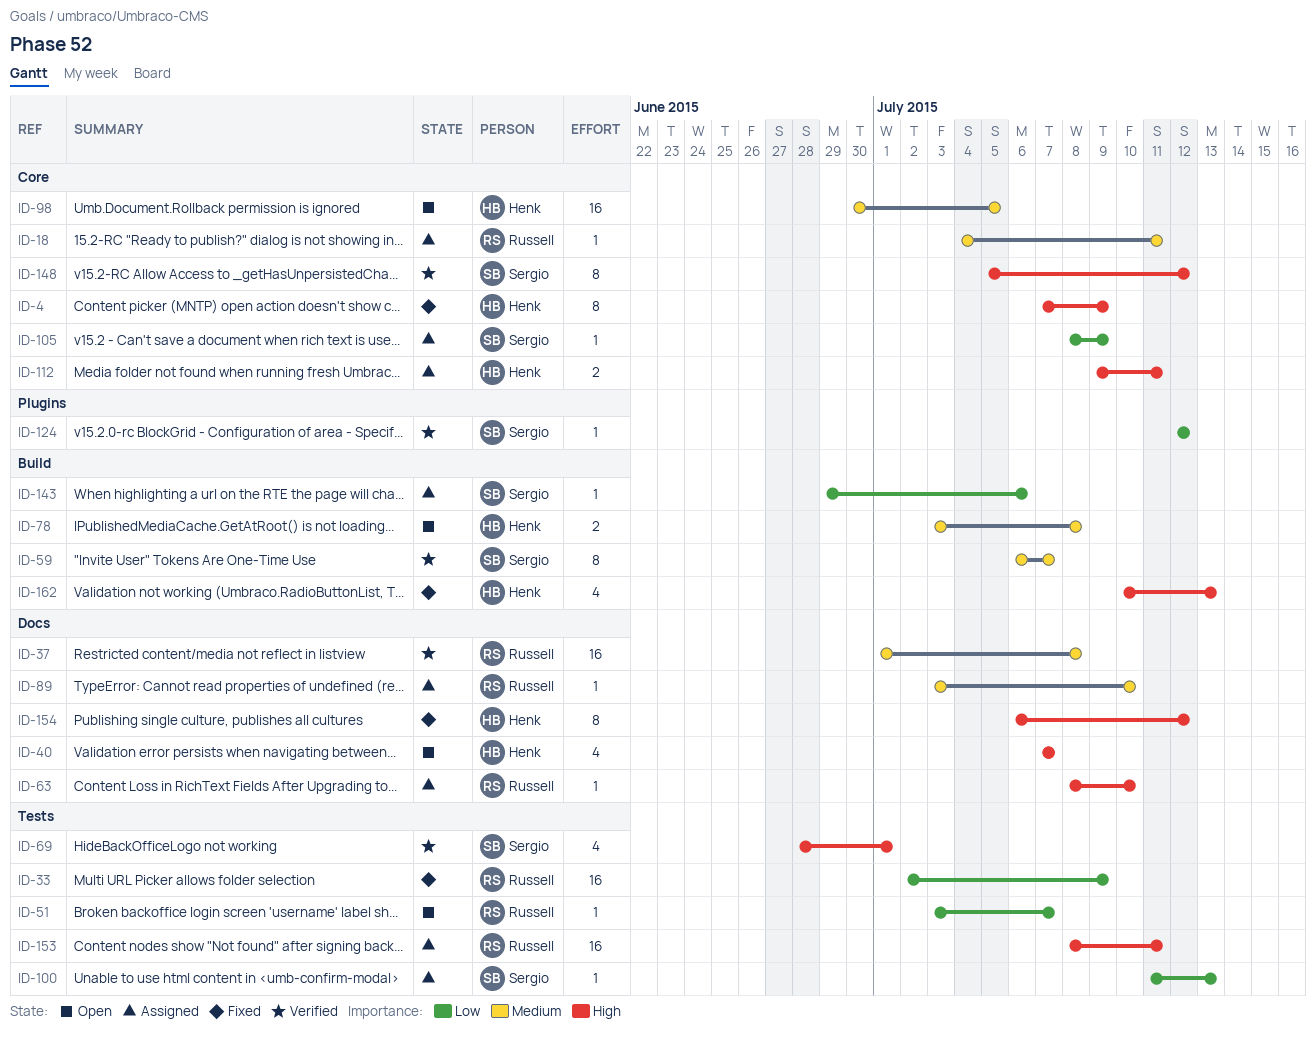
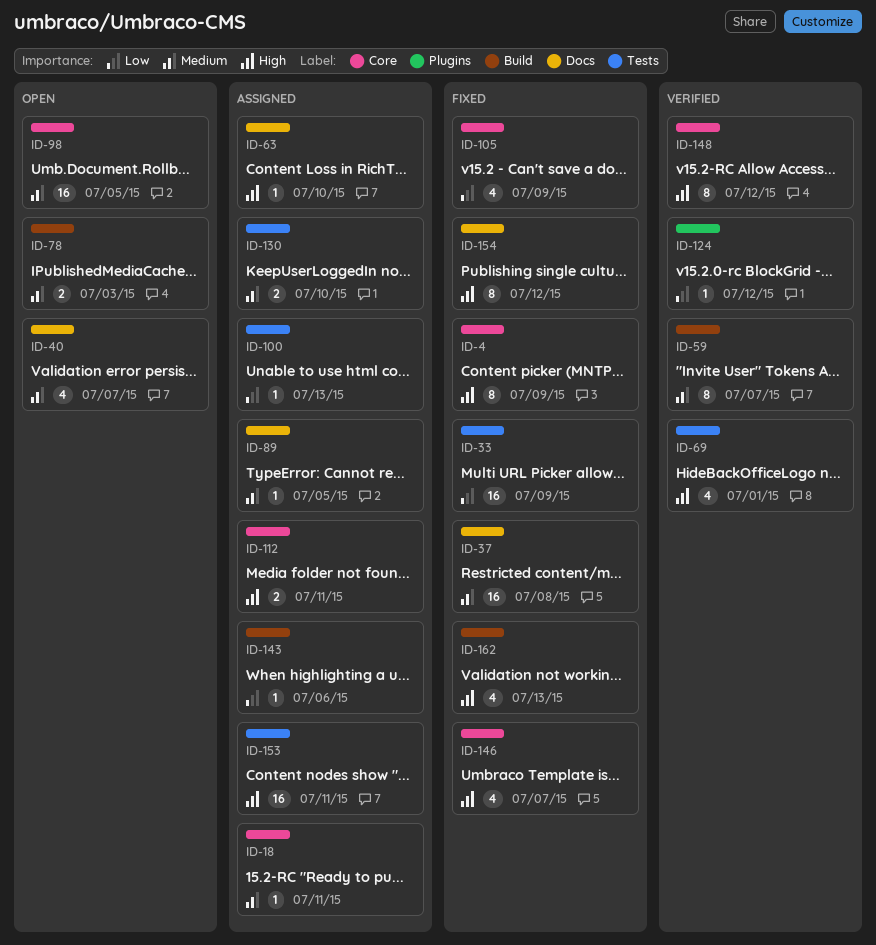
ID-37, status: Verified -> Fixed
ID-40, priority: High -> Medium
ID-51: present -> none
ID-78, due: Jul 8 -> Jul 3
ID-89, due: Jul 10 -> Jul 5
ID-105, status: Assigned -> Fixed
ID-105, estimate: 1 -> 4
ID-130: none -> present
ID-146: none -> present

